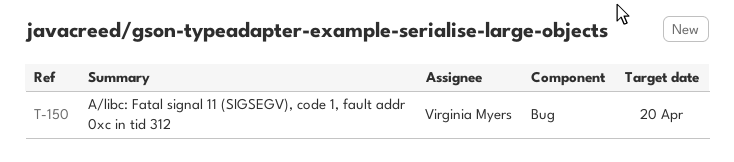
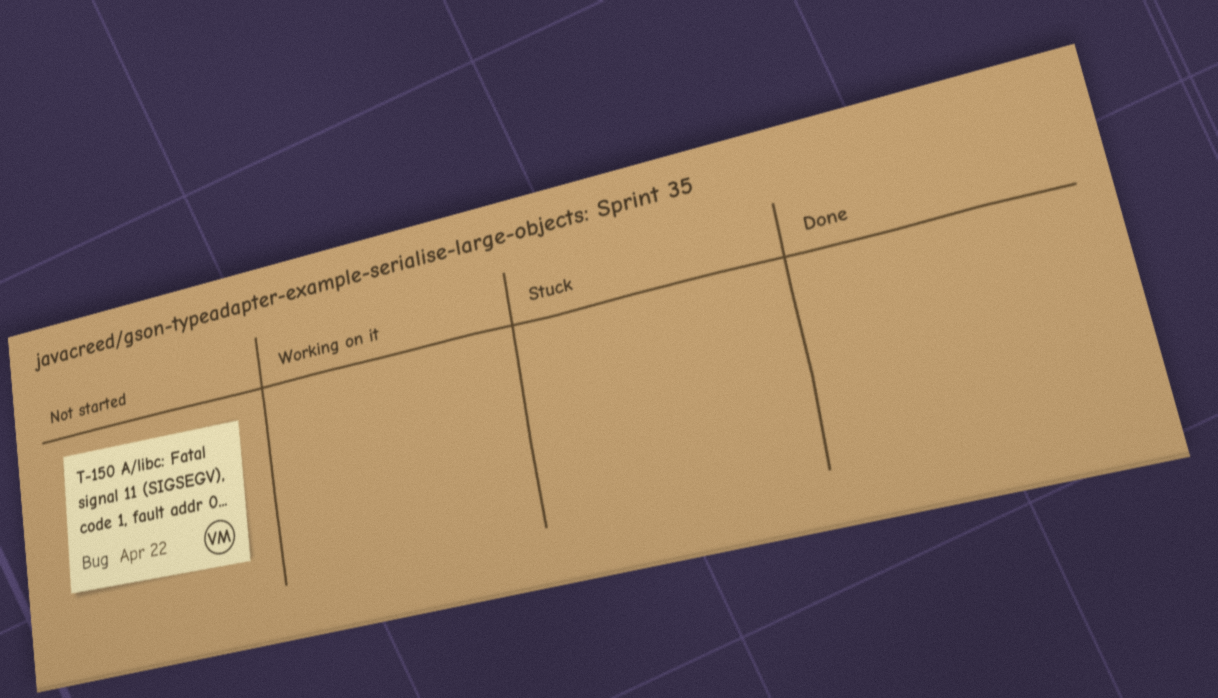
T-150, due: Apr 20 -> Apr 22

